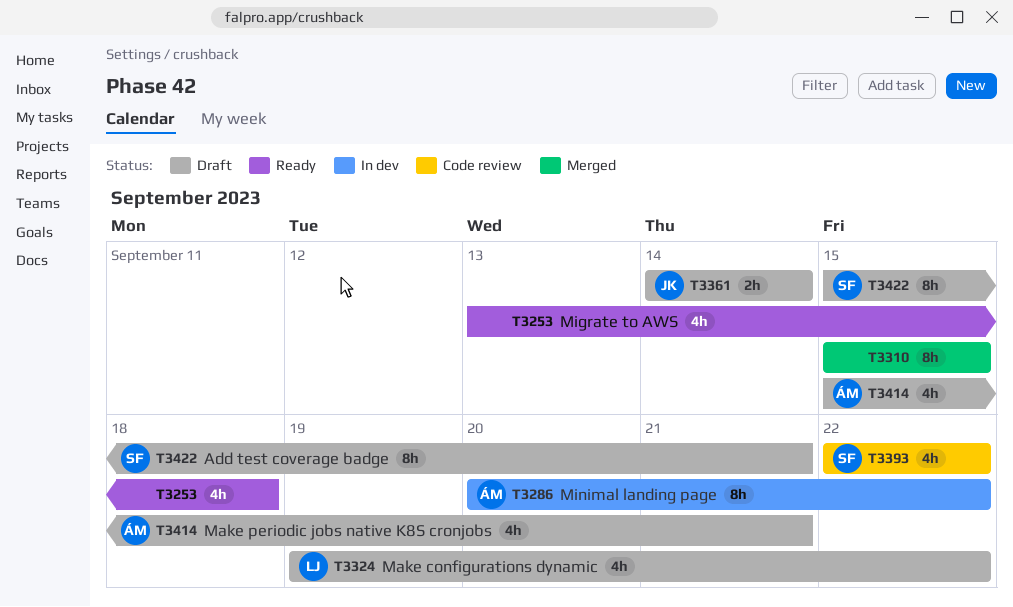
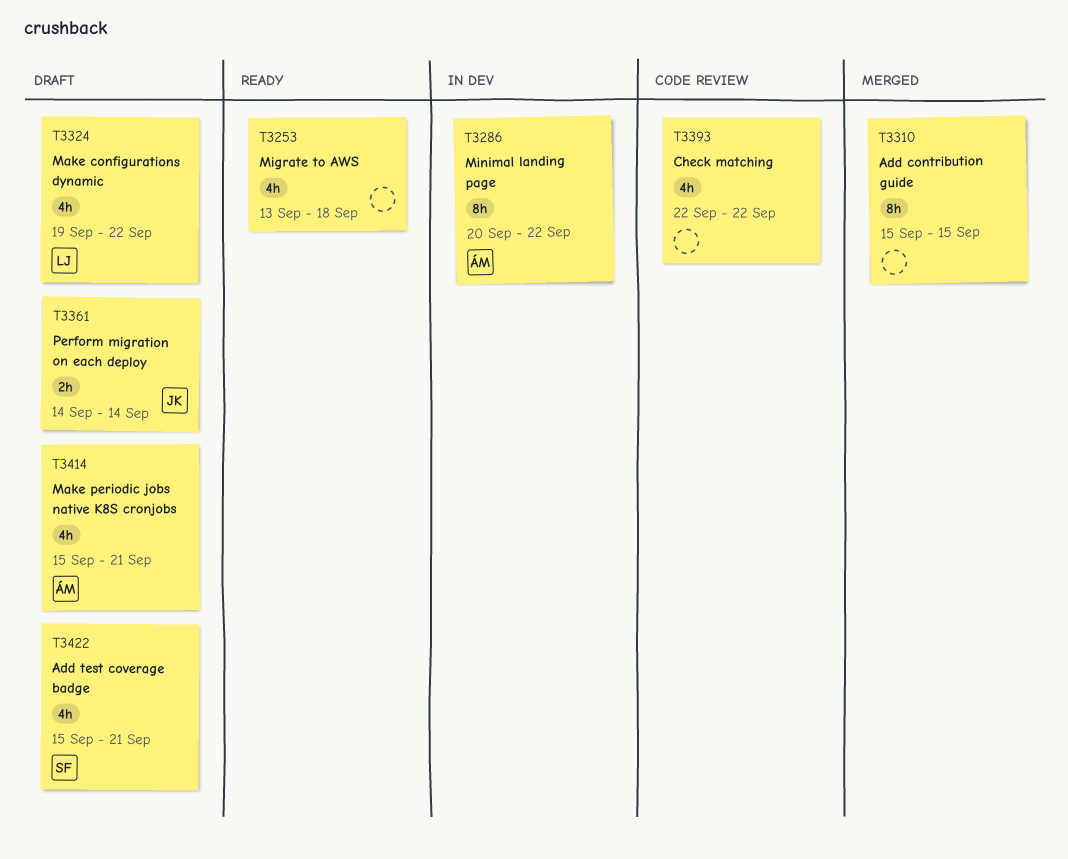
T3393, owner: SF -> none
T3422, estimate: 8h -> 4h

